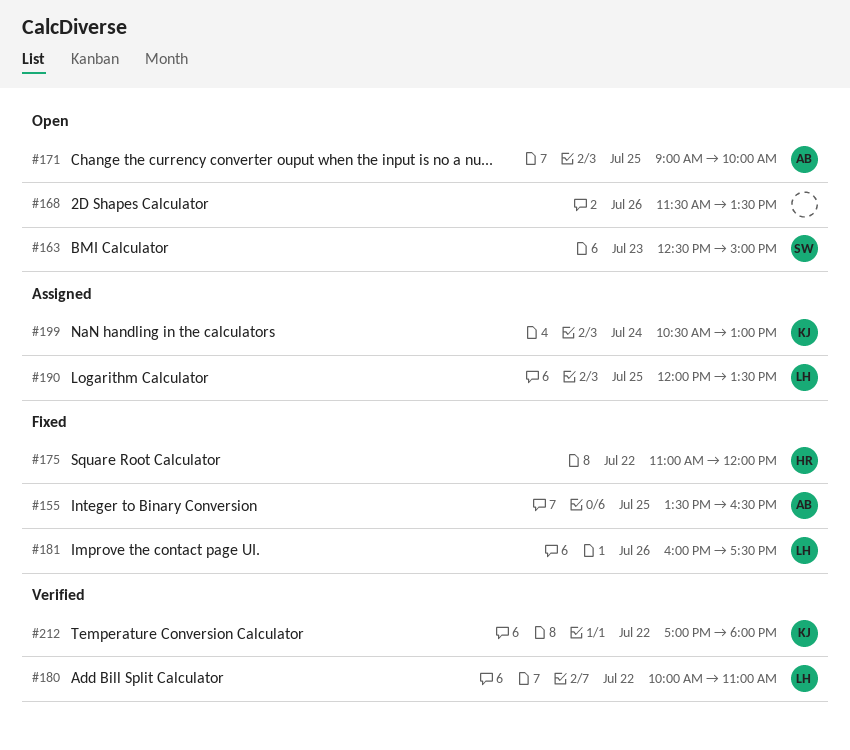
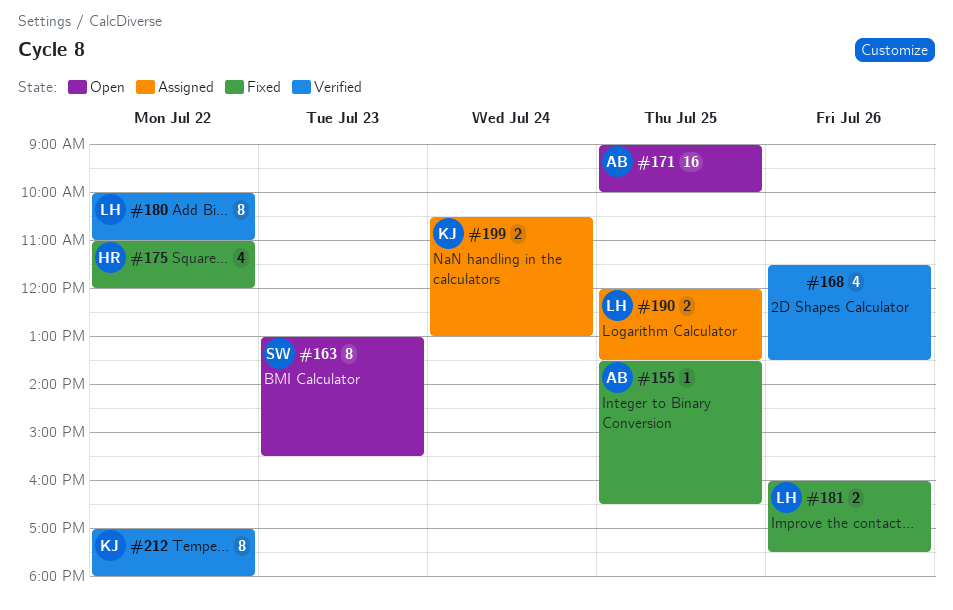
#163, begins: 12:30 -> 13:00
#163, ends: 15:00 -> 15:30
#168, status: Open -> Verified

